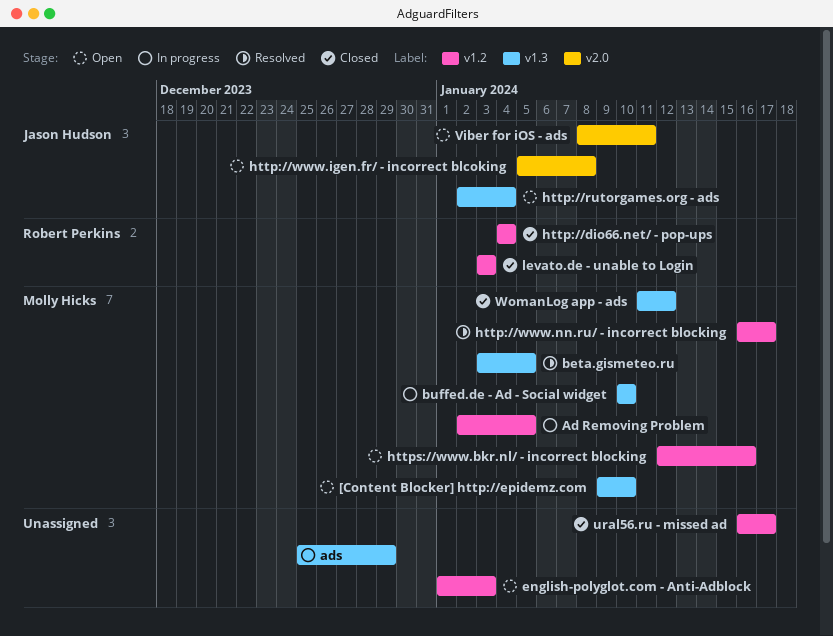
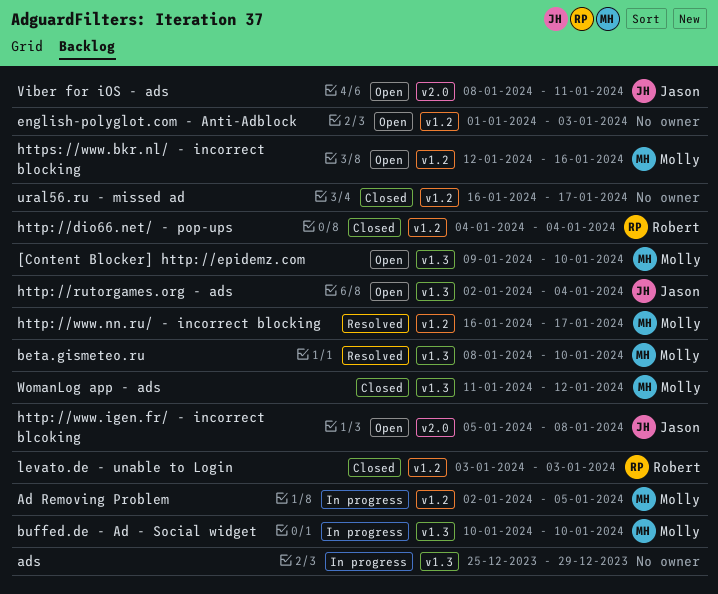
beta.gismeteo.ru, start: Jan 3 -> Jan 8
beta.gismeteo.ru, due: Jan 5 -> Jan 10

